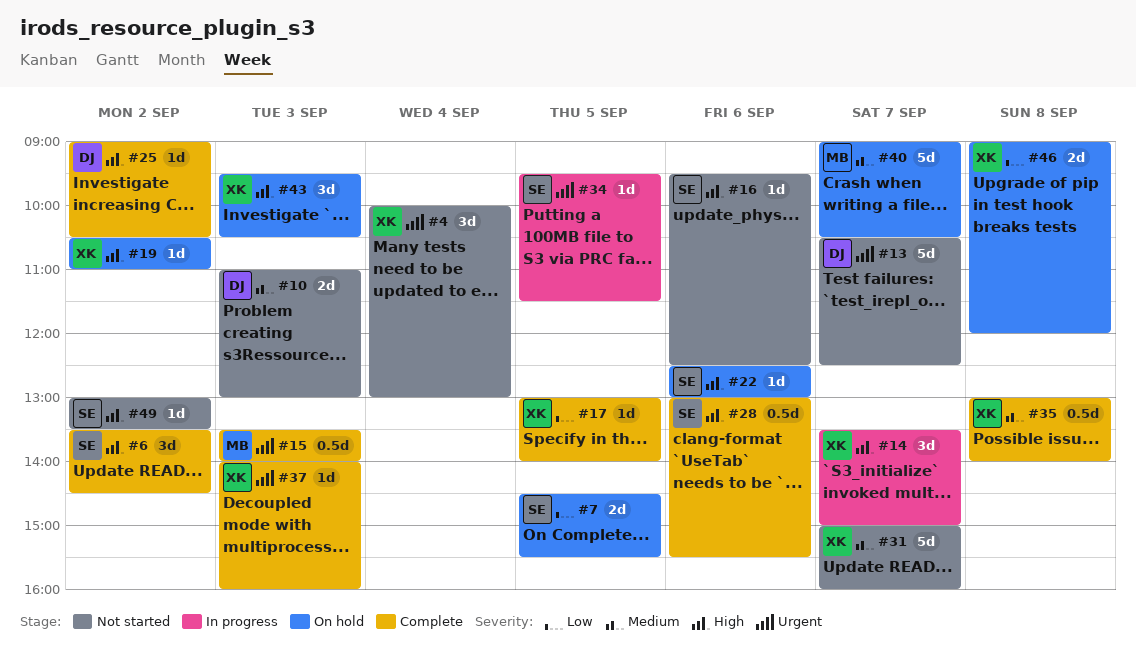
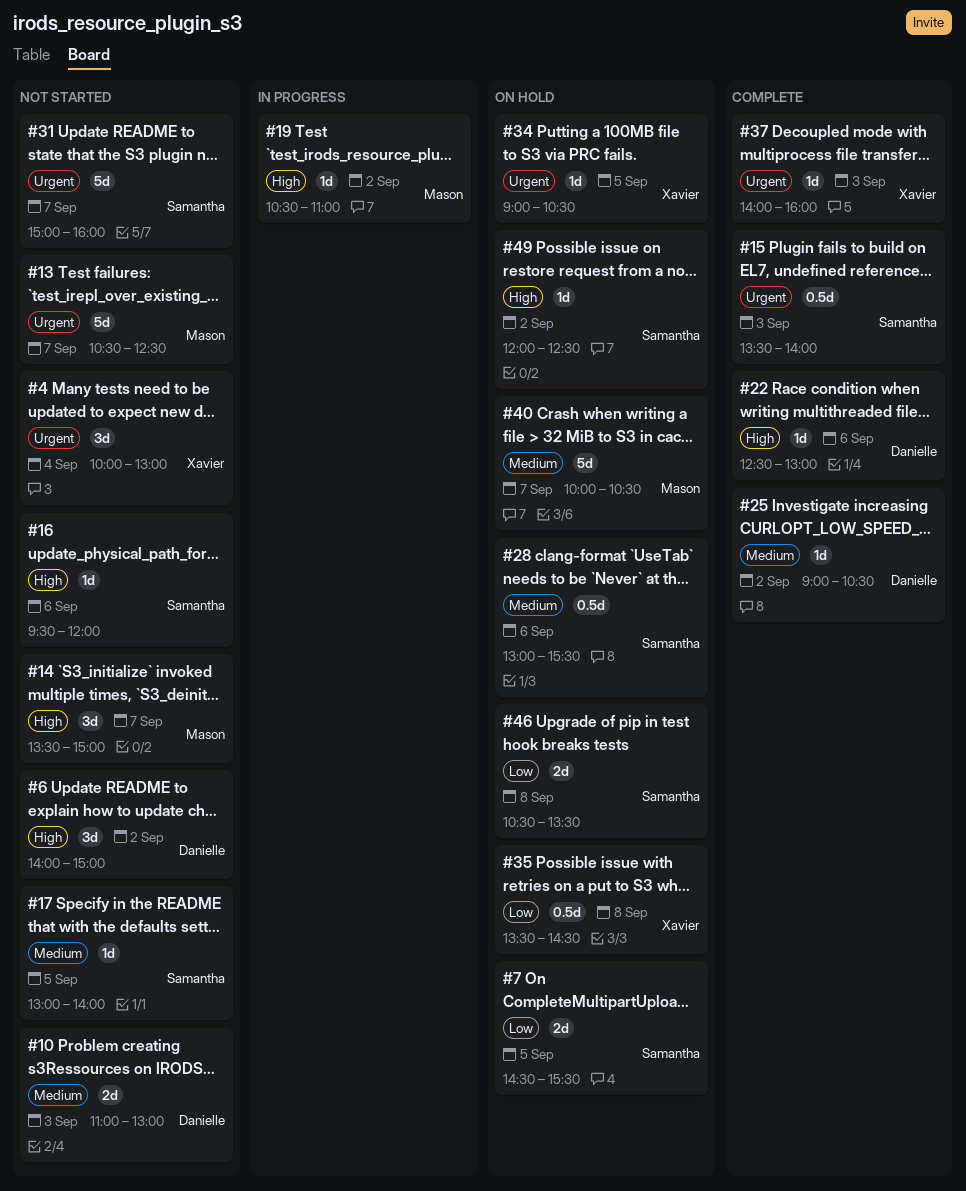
#6, status: Complete -> Not started
#6, owner: Samantha -> Danielle
#6, begins: 13:30 -> 14:00
#6, ends: 14:30 -> 15:00
#13, owner: Danielle -> Mason
#14, status: In progress -> Not started
#14, owner: Xavier -> Mason
#15, owner: Mason -> Samantha
#16, ends: 12:30 -> 12:00
#17, status: Complete -> Not started
#17, owner: Xavier -> Samantha
#17, priority: Low -> Medium
#19, status: On hold -> In progress
#19, owner: Xavier -> Mason
#22, status: On hold -> Complete
#22, owner: Samantha -> Danielle
#25, priority: High -> Medium
#28, status: Complete -> On hold
#28, priority: High -> Medium
#31, owner: Xavier -> Samantha
#31, priority: Medium -> Urgent
#34, status: In progress -> On hold
#34, owner: Samantha -> Xavier
#34, begins: 09:30 -> 09:00
#34, ends: 11:30 -> 10:30
#35, status: Complete -> On hold
#35, priority: Medium -> Low
#35, begins: 13:00 -> 13:30
#35, ends: 14:00 -> 14:30
#40, begins: 09:00 -> 10:00
#43: present -> none
#46, owner: Xavier -> Samantha
#46, begins: 09:00 -> 10:30
#46, ends: 12:00 -> 13:30
#49, status: Not started -> On hold
#49, begins: 13:00 -> 12:00
#49, ends: 13:30 -> 12:30

